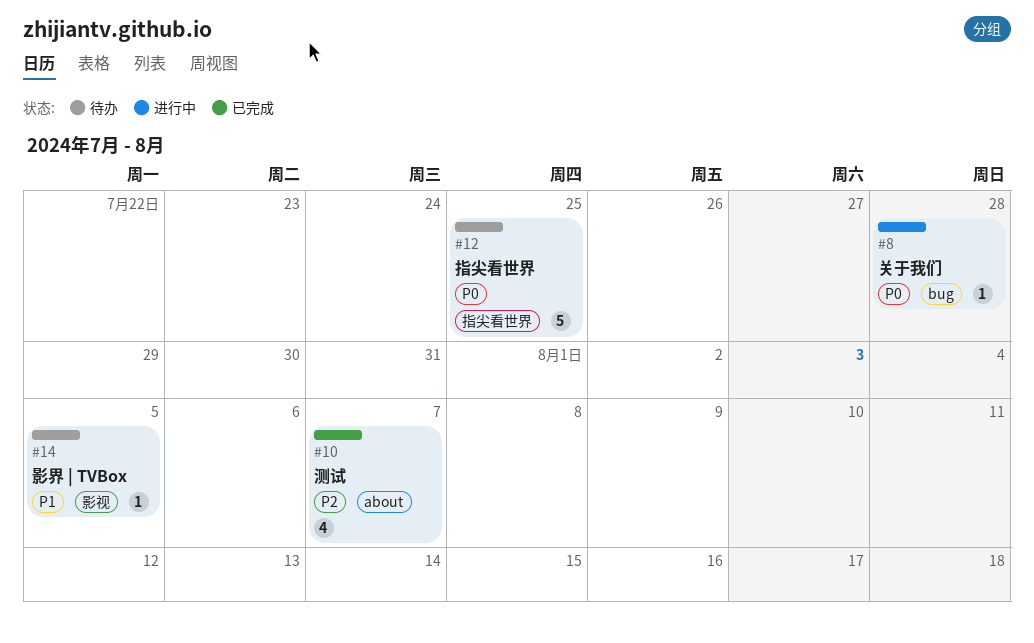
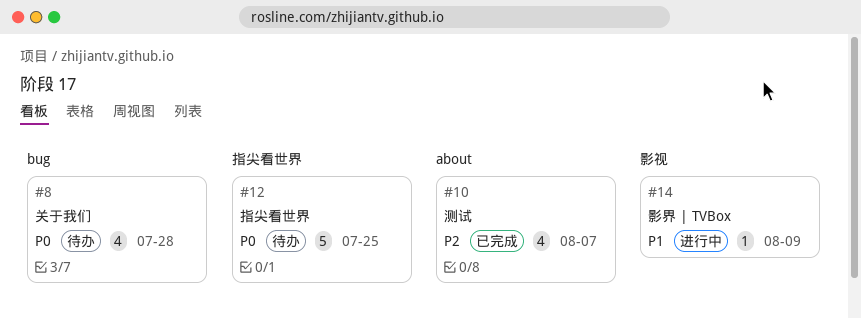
#8, status: 进行中 -> 待办
#8, estimate: 1 -> 4
#14, status: 待办 -> 进行中
#14, due: Aug 5 -> Aug 9

